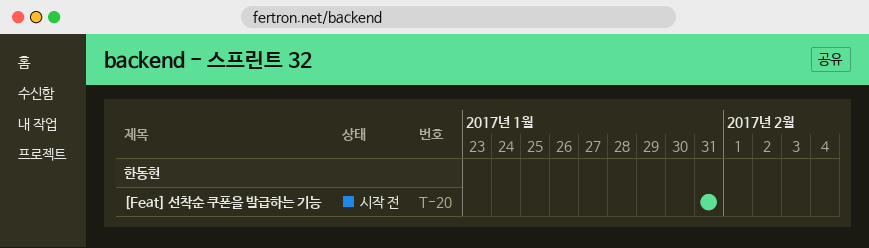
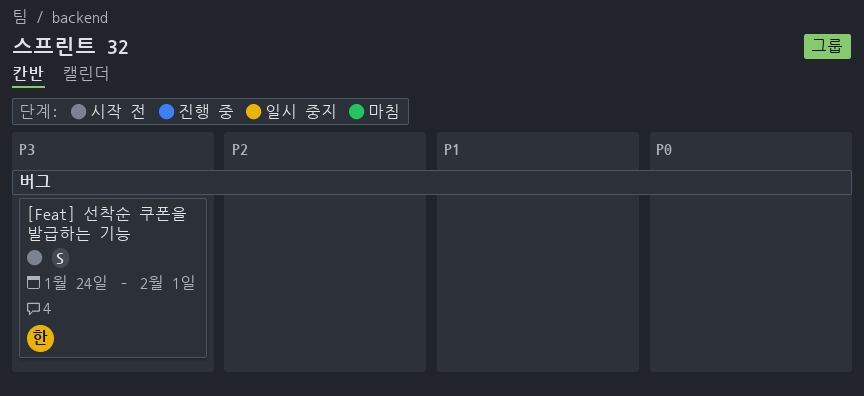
[Feat] 선착순 쿠폰을 발급하는 기능, start: Jan 31 -> Jan 24
[Feat] 선착순 쿠폰을 발급하는 기능, due: Jan 31 -> Feb 1

